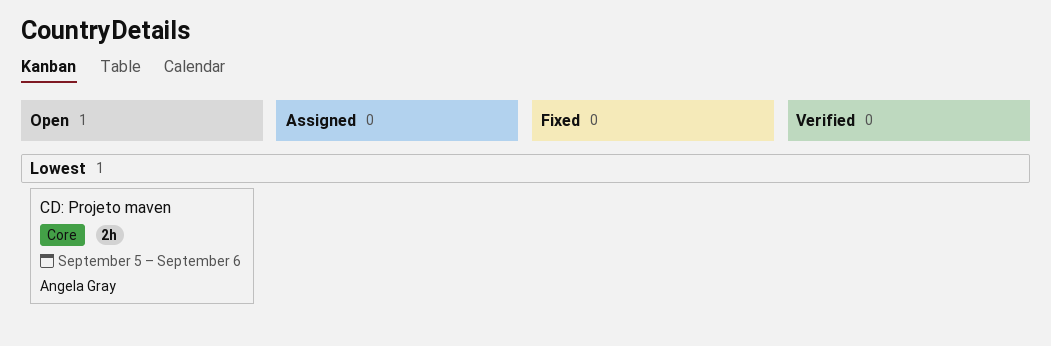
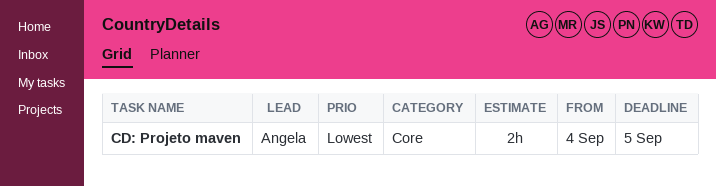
CD: Projeto maven, start: Sep 5 -> Sep 4
CD: Projeto maven, due: Sep 6 -> Sep 5

